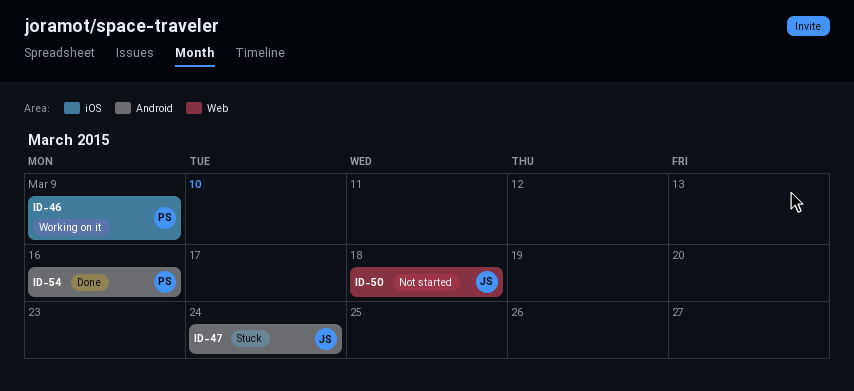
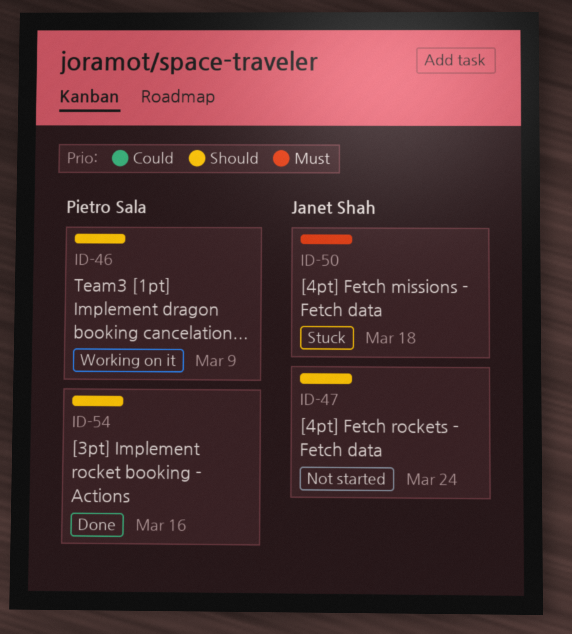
ID-47, status: Stuck -> Not started
ID-50, status: Not started -> Stuck

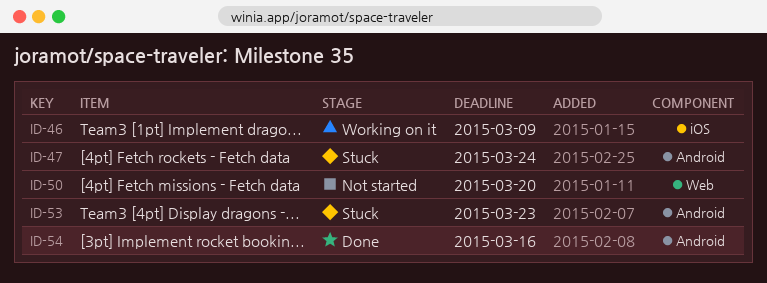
ID-47, status: Not started -> Stuck
ID-50, status: Stuck -> Not started
ID-50, due: Mar 18 -> Mar 20
ID-53: none -> present

